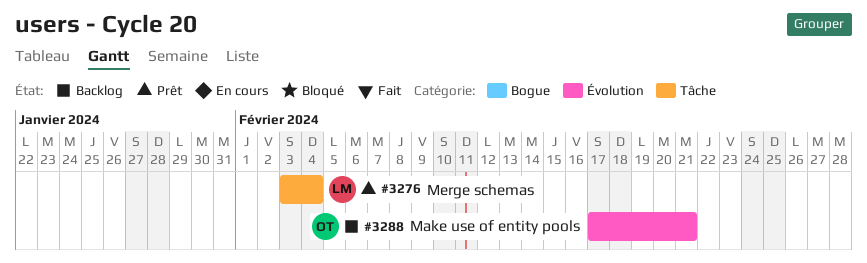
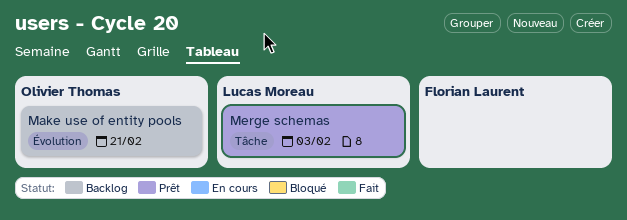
Merge schemas, due: Feb 4 -> Feb 3

